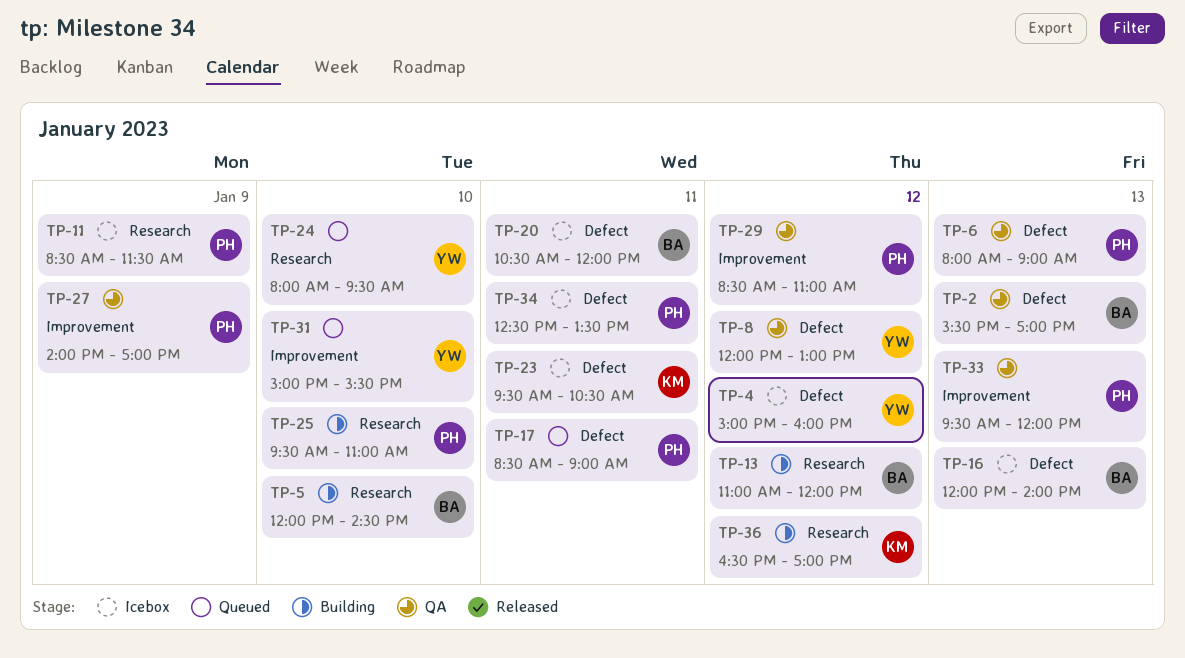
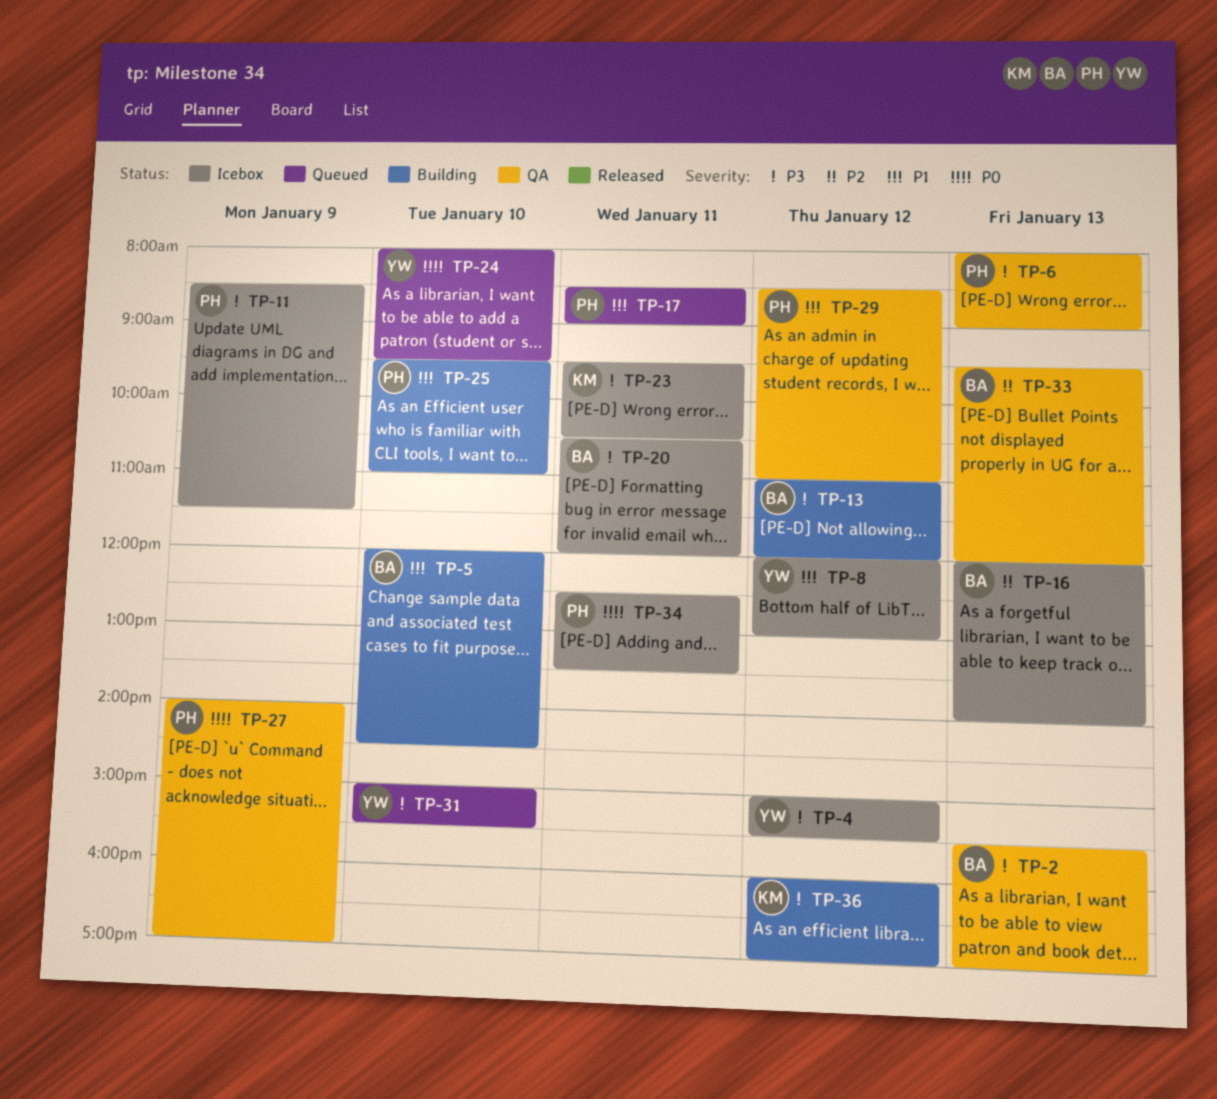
TP-4, ends: 16:00 -> 15:30
TP-8, status: QA -> Icebox
TP-33, owner: PH -> BA
TP-36, begins: 16:30 -> 16:00

